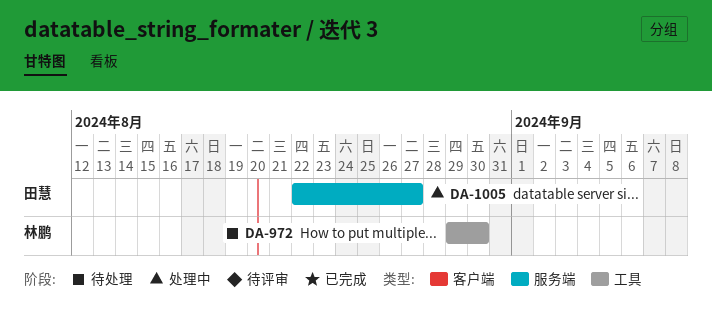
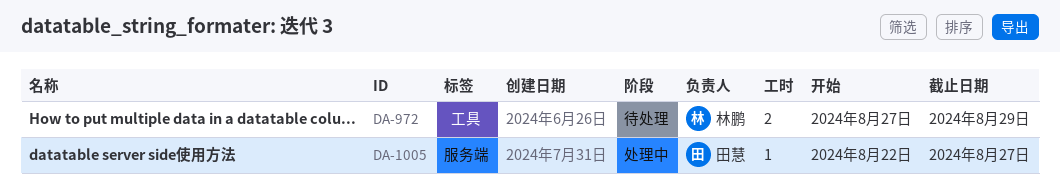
DA-972, start: Aug 29 -> Aug 27
DA-972, due: Aug 30 -> Aug 29

